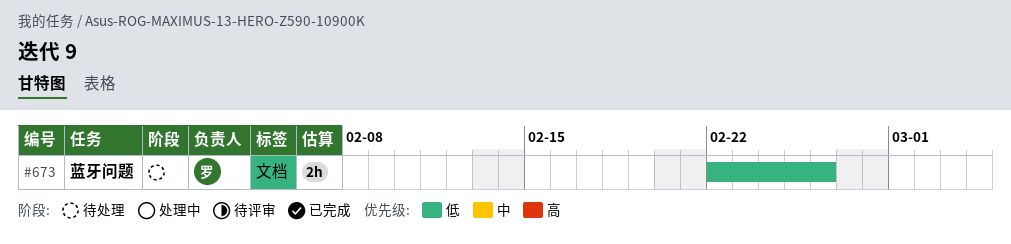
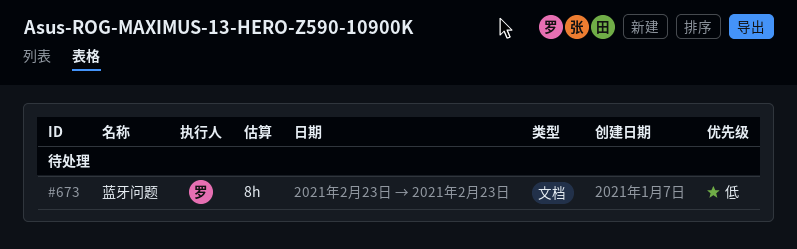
#673, estimate: 2h -> 8h
#673, start: Feb 22 -> Feb 23
#673, due: Feb 26 -> Feb 23

